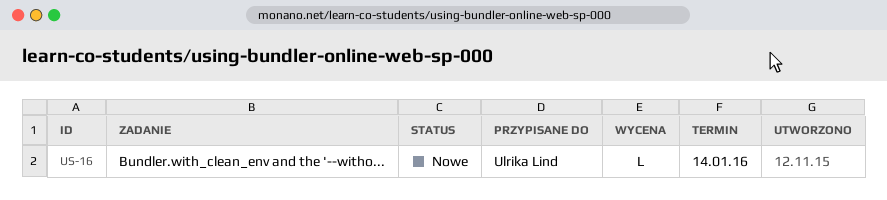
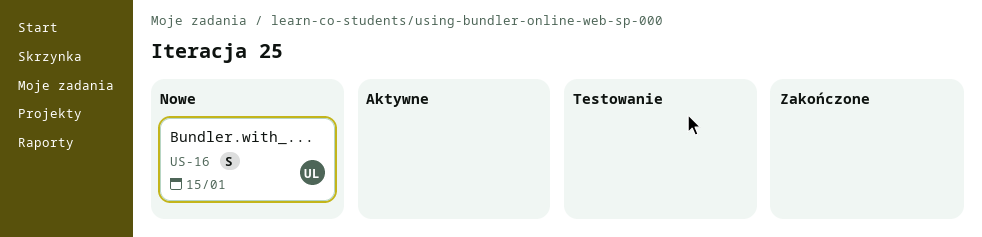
US-16, estimate: L -> S
US-16, due: Jan 14 -> Jan 15

